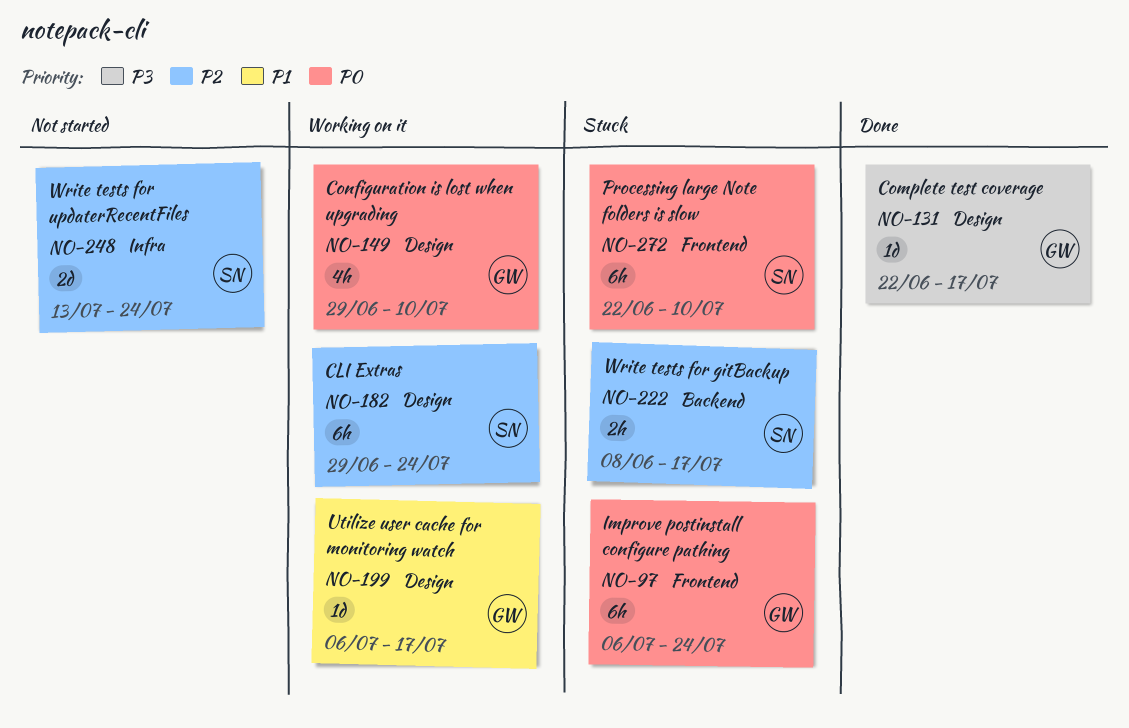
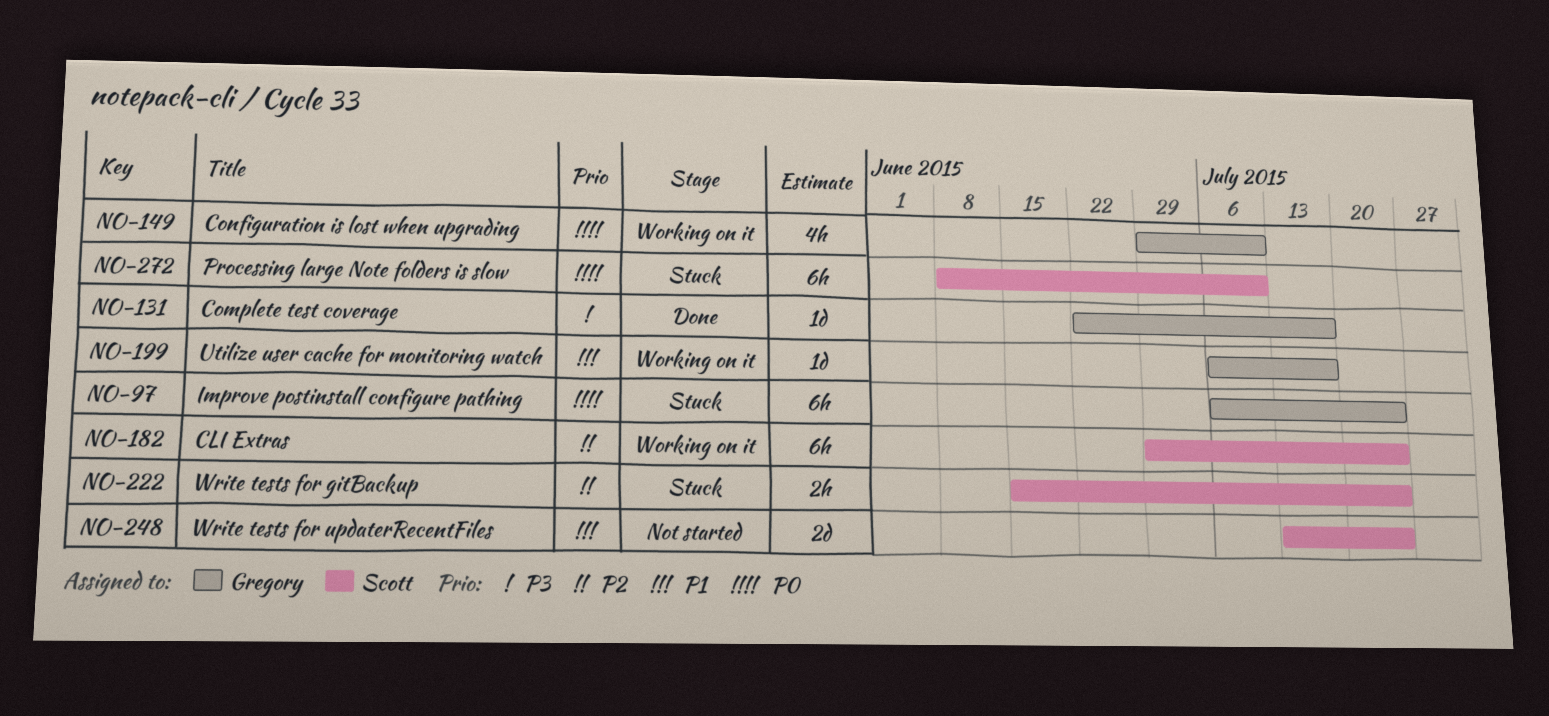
NO-222, start: Jun 8 -> Jun 15
NO-222, due: Jul 17 -> Jul 24
NO-248, priority: P2 -> P1
NO-272, start: Jun 22 -> Jun 8

